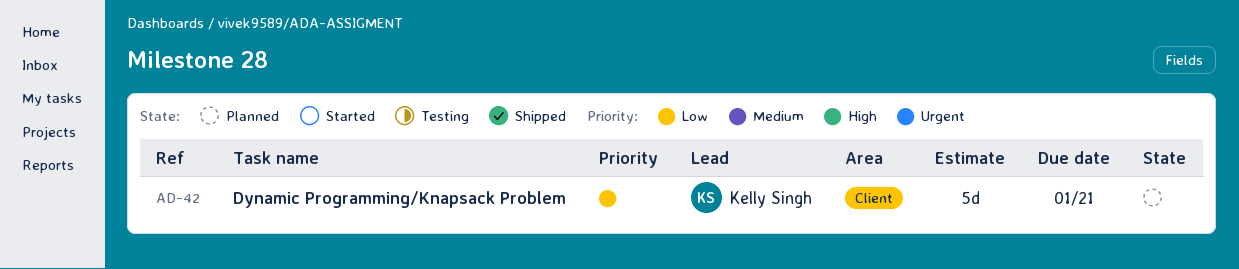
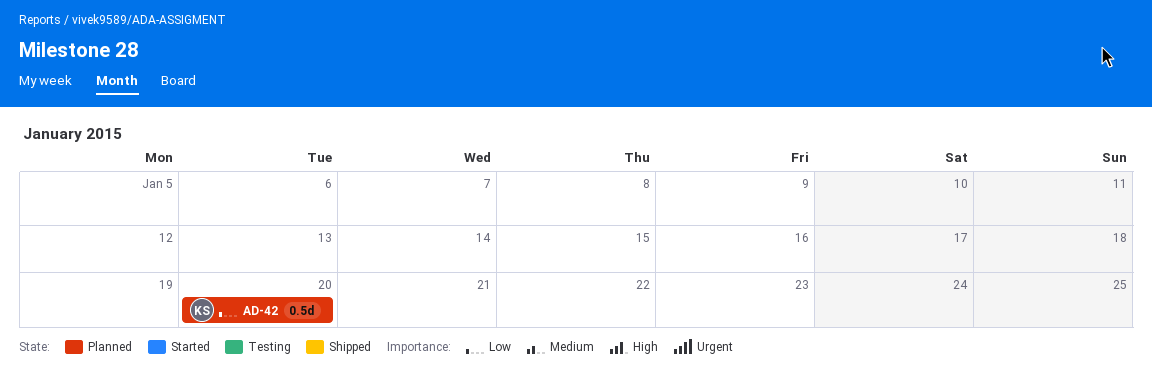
AD-42, estimate: 5d -> 0.5d
AD-42, due: Jan 21 -> Jan 20

